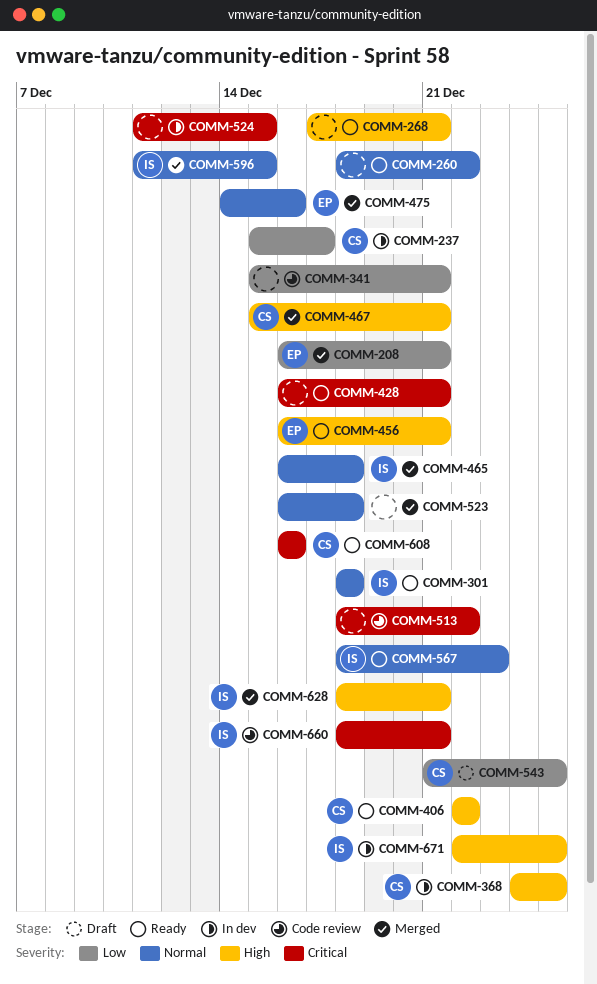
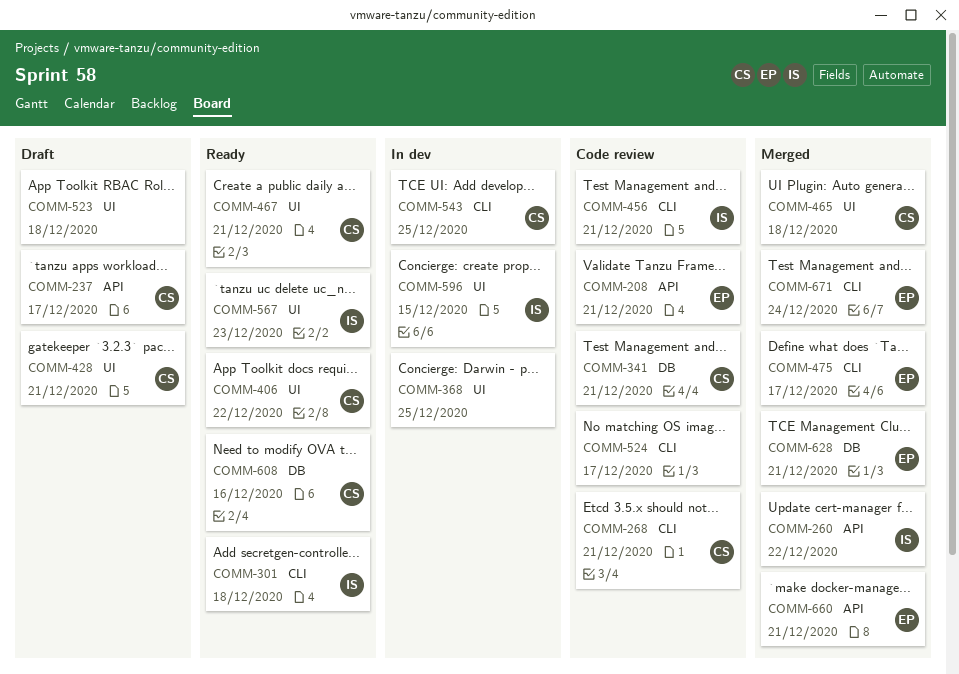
COMM-208, status: Merged -> Code review
COMM-237, status: In dev -> Draft
COMM-260, status: Ready -> Merged
COMM-260, owner: none -> IS
COMM-268, status: Ready -> Code review
COMM-268, owner: none -> CS
COMM-341, owner: none -> CS
COMM-368, owner: CS -> none
COMM-428, status: Ready -> Draft
COMM-428, owner: none -> CS
COMM-456, status: Ready -> Code review
COMM-456, owner: EP -> IS
COMM-465, owner: IS -> CS
COMM-467, status: Merged -> Ready
COMM-475, due: Dec 16 -> Dec 17
COMM-513: present -> none
COMM-523, status: Merged -> Draft
COMM-524, status: In dev -> Code review
COMM-524, due: Dec 15 -> Dec 17
COMM-543, status: Draft -> In dev
COMM-596, status: Merged -> In dev
COMM-628, owner: IS -> EP
COMM-660, status: Code review -> Merged
COMM-660, owner: IS -> EP
COMM-671, status: In dev -> Merged
COMM-671, owner: IS -> EP
COMM-671, due: Dec 25 -> Dec 24

